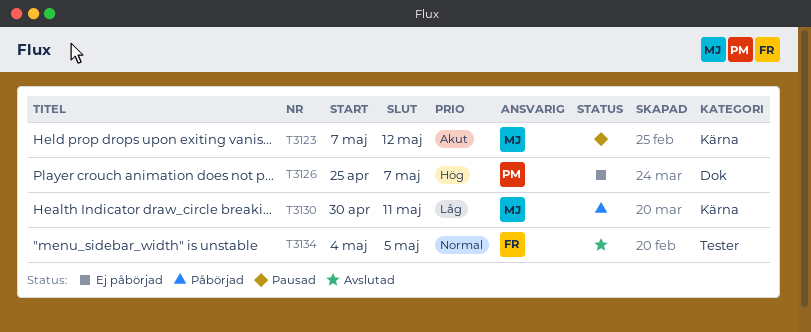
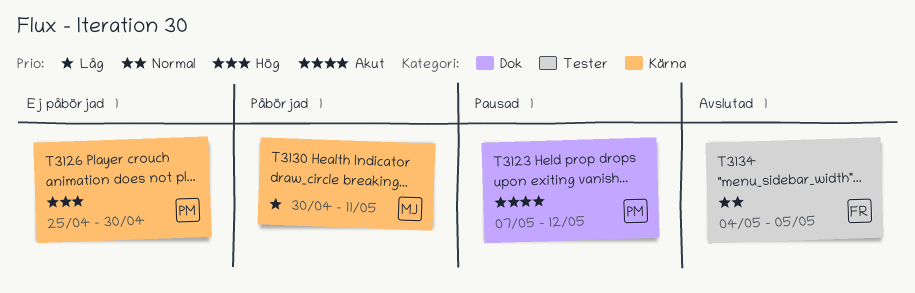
T3123, owner: MJ -> PM
T3123, label: Kärna -> Dok
T3126, label: Dok -> Kärna
T3126, due: May 7 -> Apr 30

